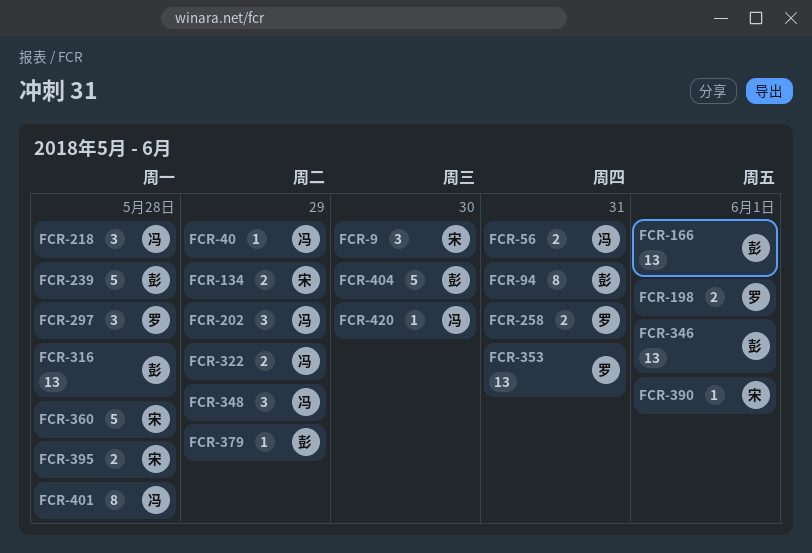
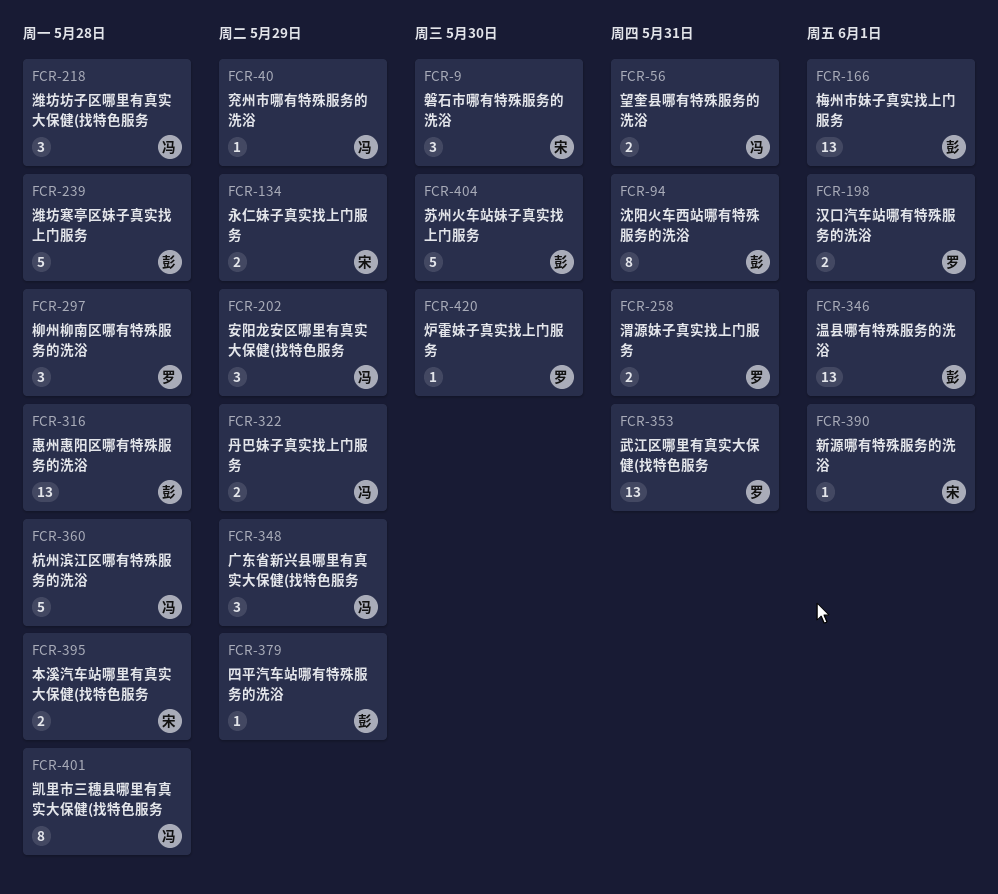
FCR-360, owner: 宋 -> 冯
FCR-420, owner: 冯 -> 罗

